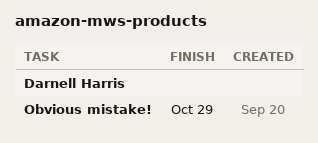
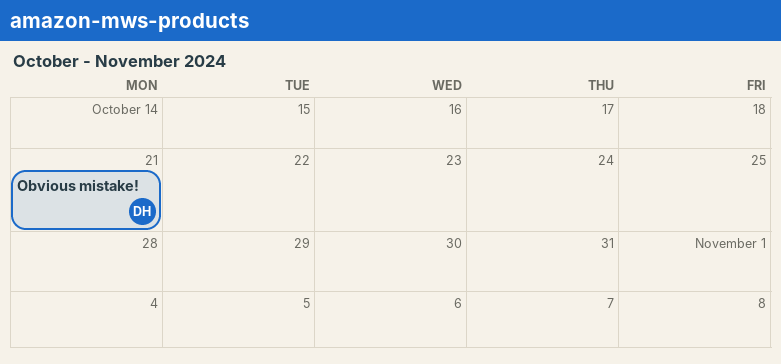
Obvious mistake!, due: Oct 29 -> Oct 21

